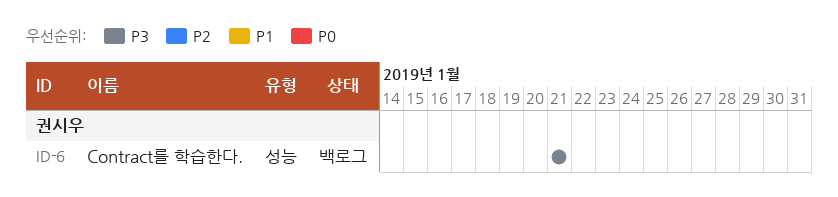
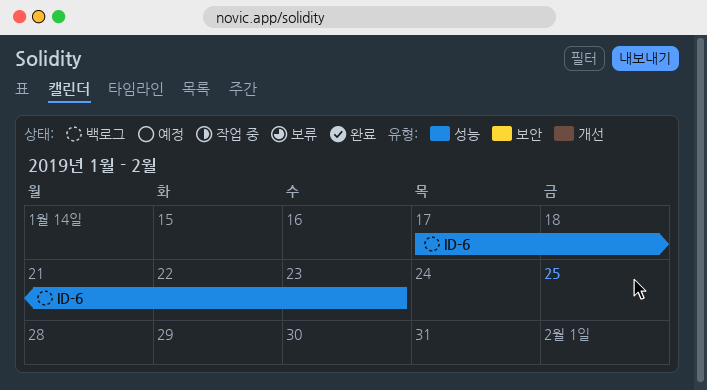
ID-6, start: Jan 21 -> Jan 17
ID-6, due: Jan 21 -> Jan 23

